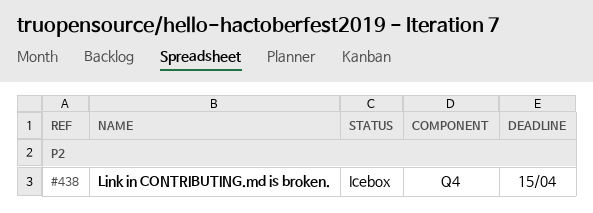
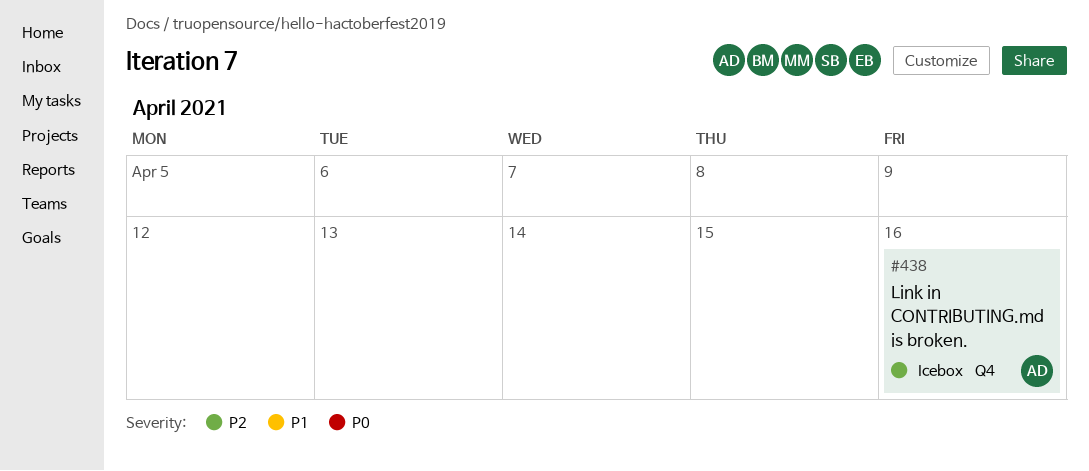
#438, due: Apr 15 -> Apr 16

